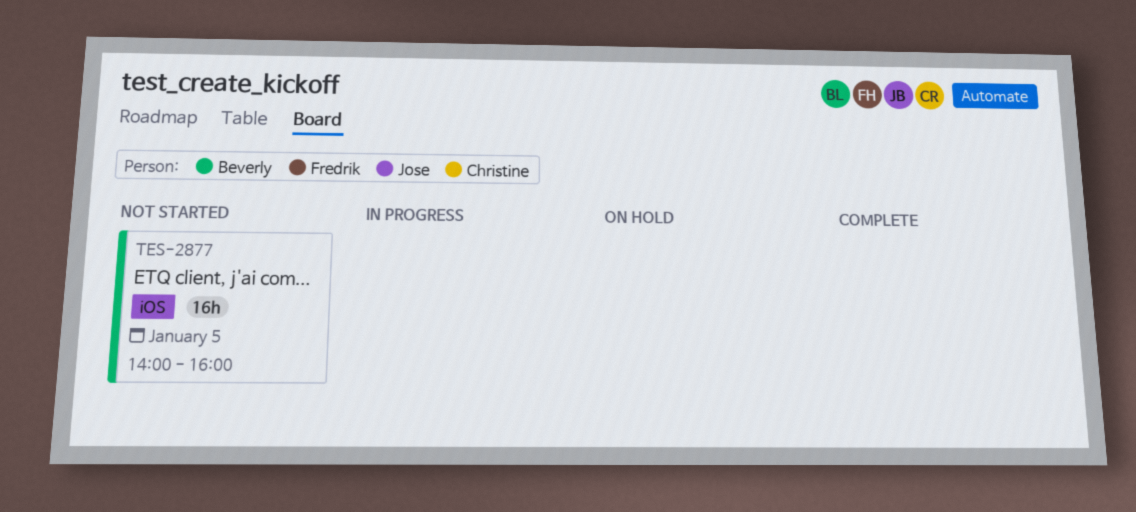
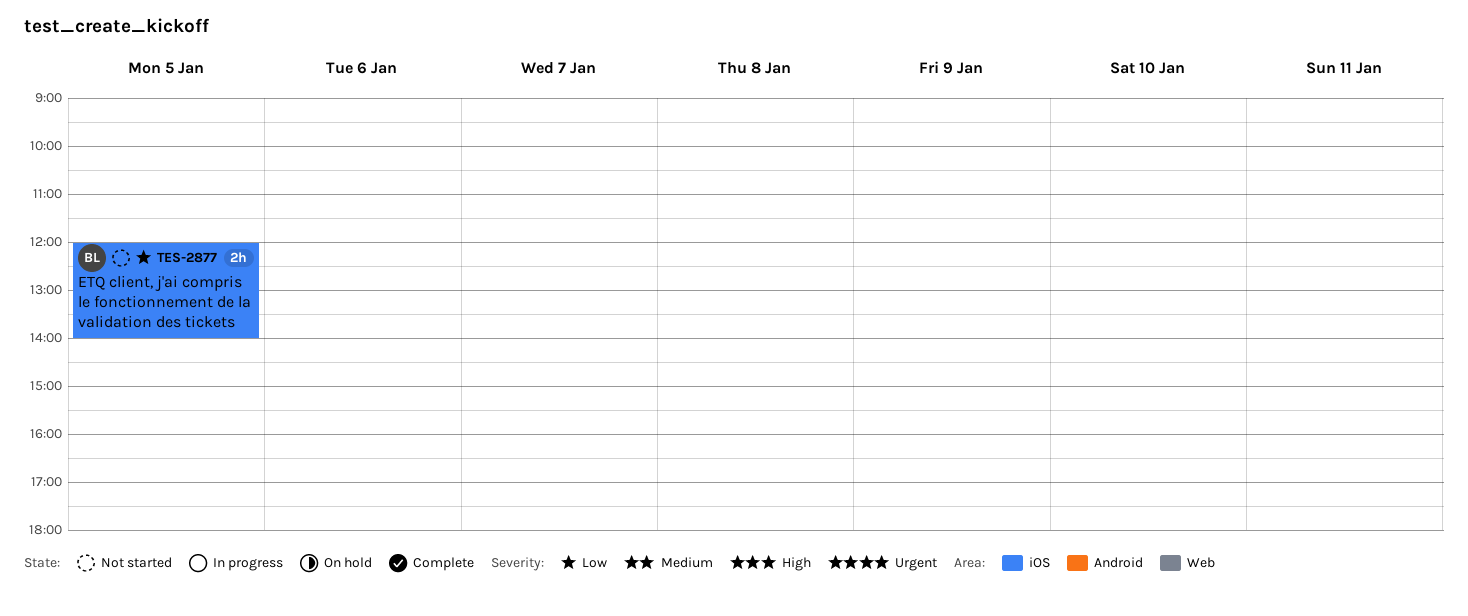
TES-2877, estimate: 16h -> 2h
TES-2877, begins: 14:00 -> 12:00
TES-2877, ends: 16:00 -> 14:00

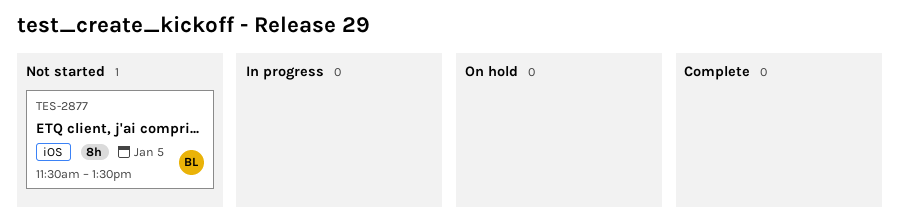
TES-2877, estimate: 2h -> 8h
TES-2877, begins: 12:00 -> 11:30
TES-2877, ends: 14:00 -> 13:30

